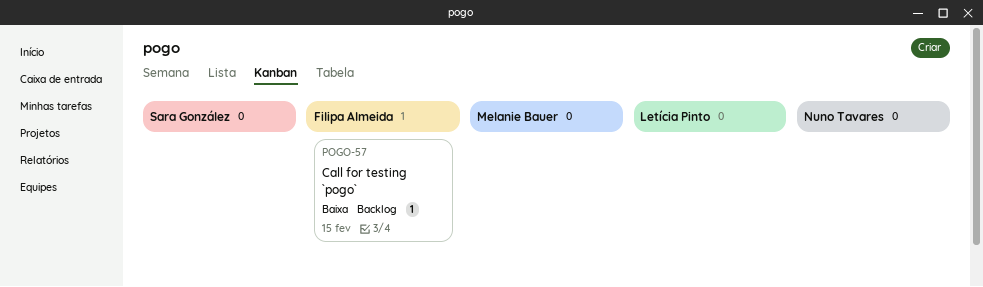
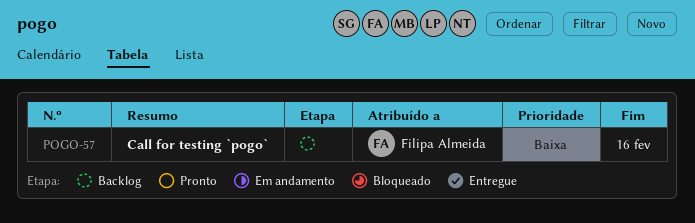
POGO-57, due: Feb 15 -> Feb 16

